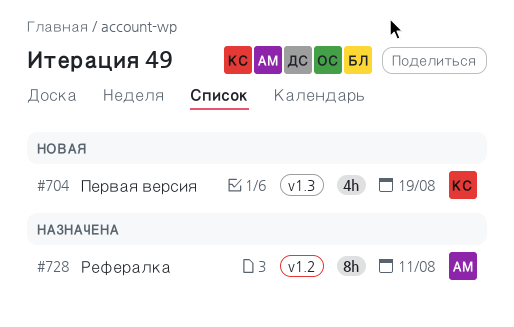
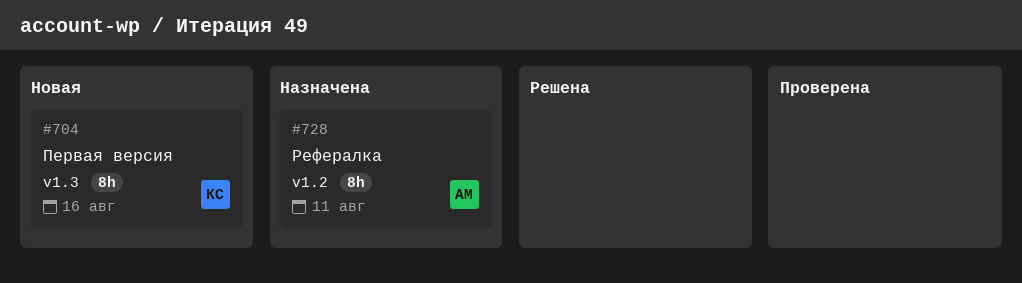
#704, estimate: 4h -> 8h
#704, due: Aug 19 -> Aug 16

